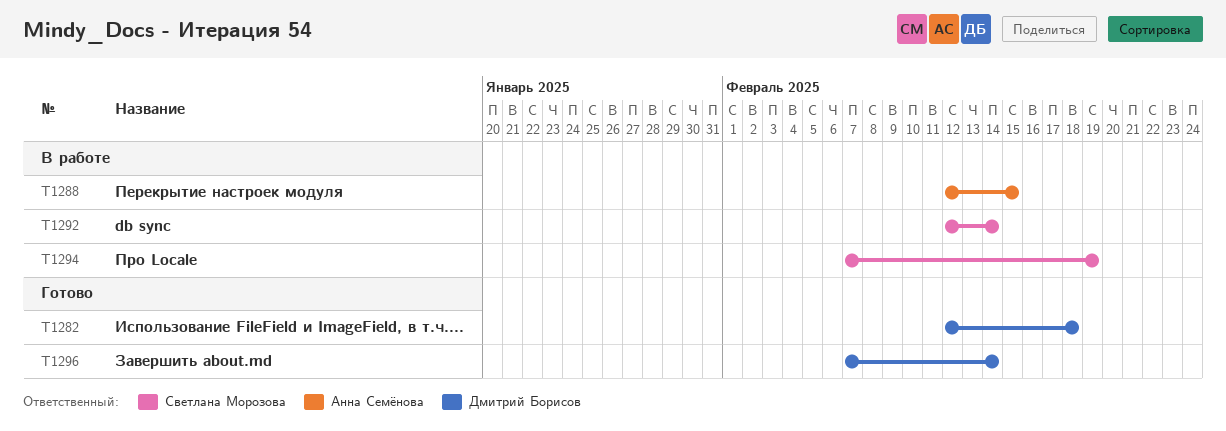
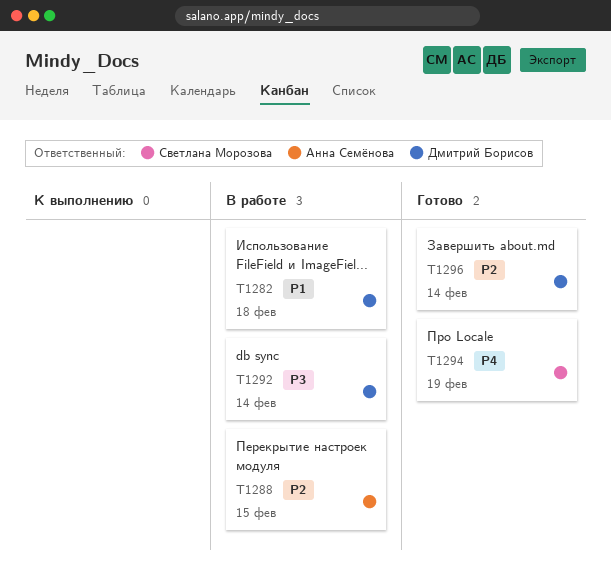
T1282, status: Готово -> В работе
T1292, owner: Светлана Морозова -> Дмитрий Борисов
T1294, status: В работе -> Готово

